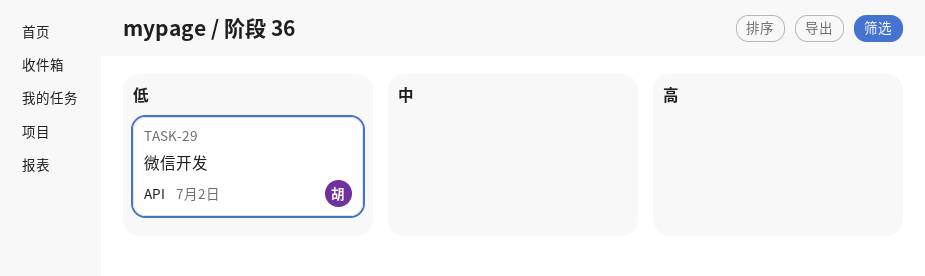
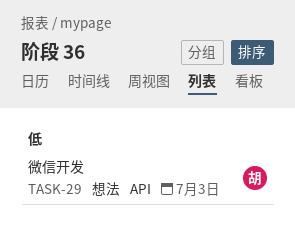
TASK-29, due: Jul 2 -> Jul 3

